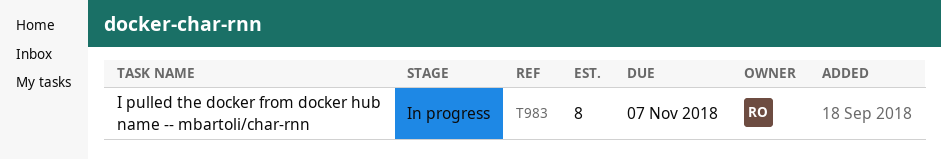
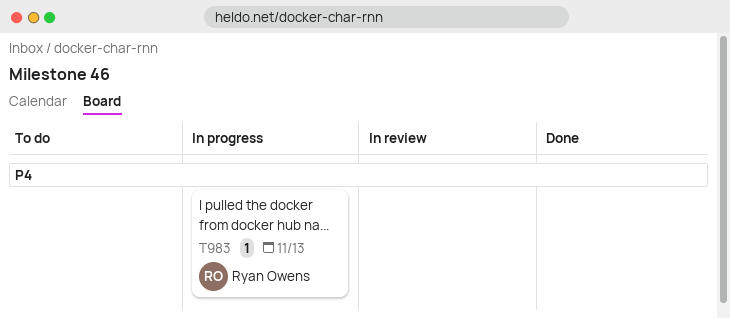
T983, estimate: 8 -> 1
T983, due: Nov 7 -> Nov 13

